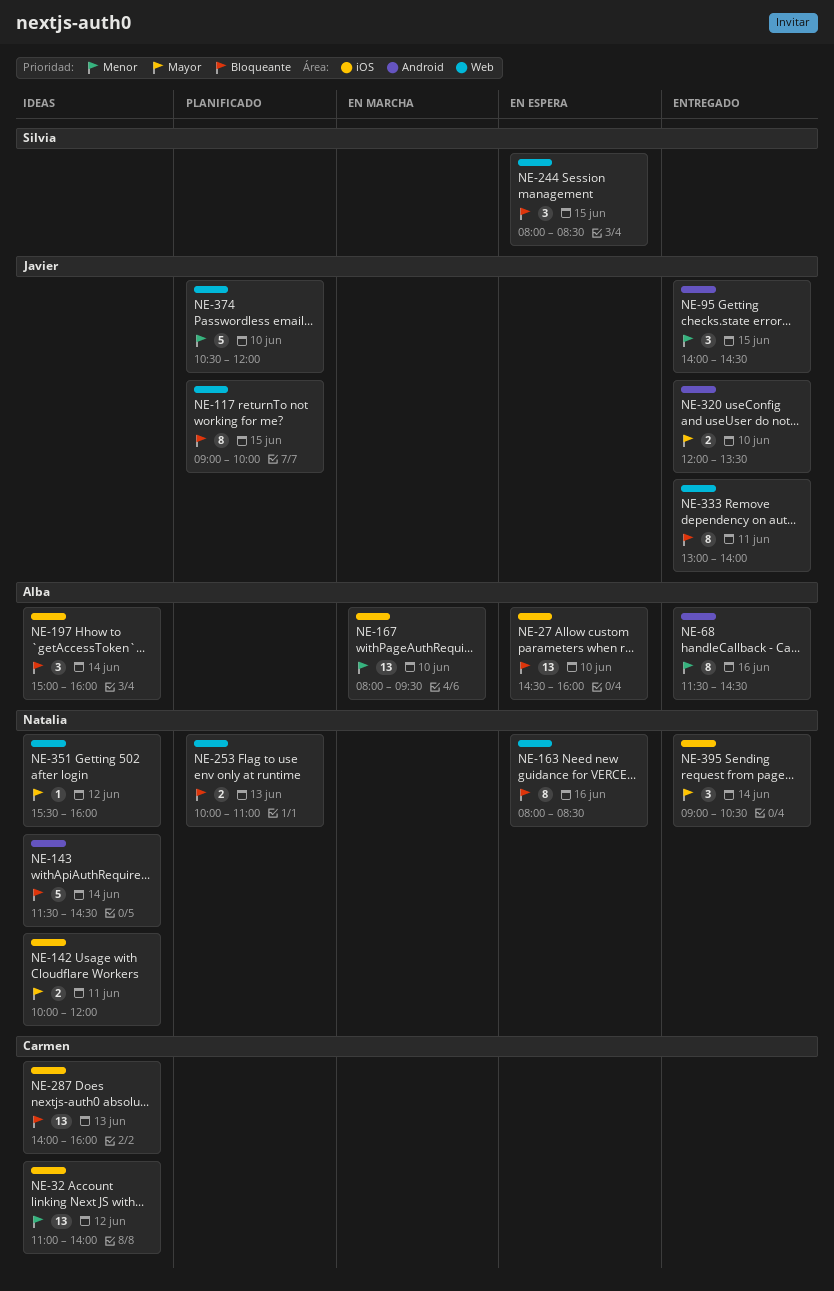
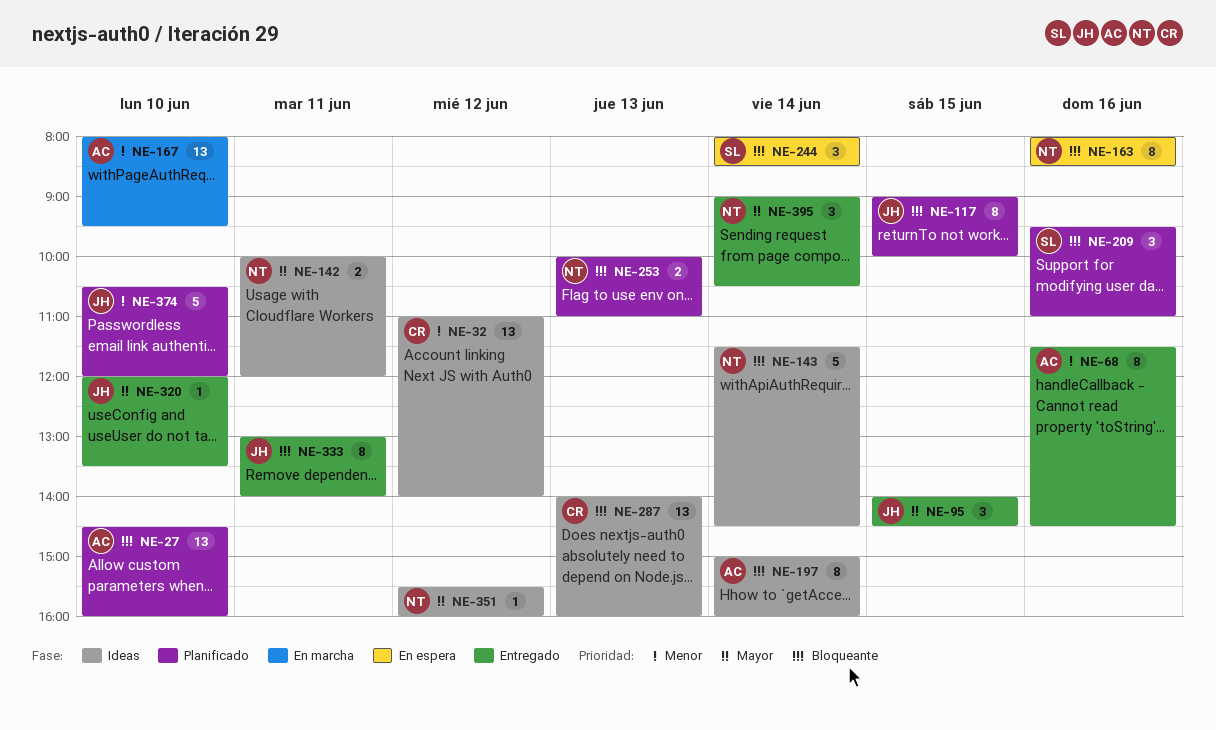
NE-27, status: En espera -> Planificado
NE-95, priority: Menor -> Mayor
NE-197, estimate: 3 -> 8
NE-209: none -> present
NE-244, day: Jun 15 -> Jun 14
NE-320, estimate: 2 -> 1

